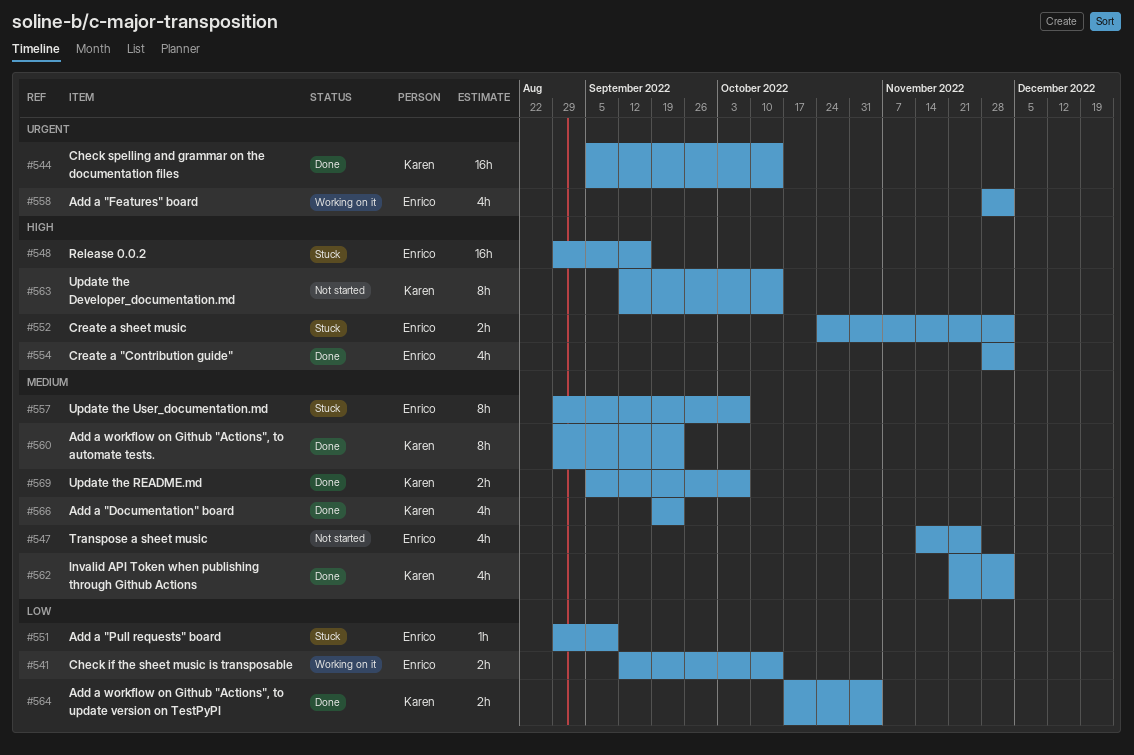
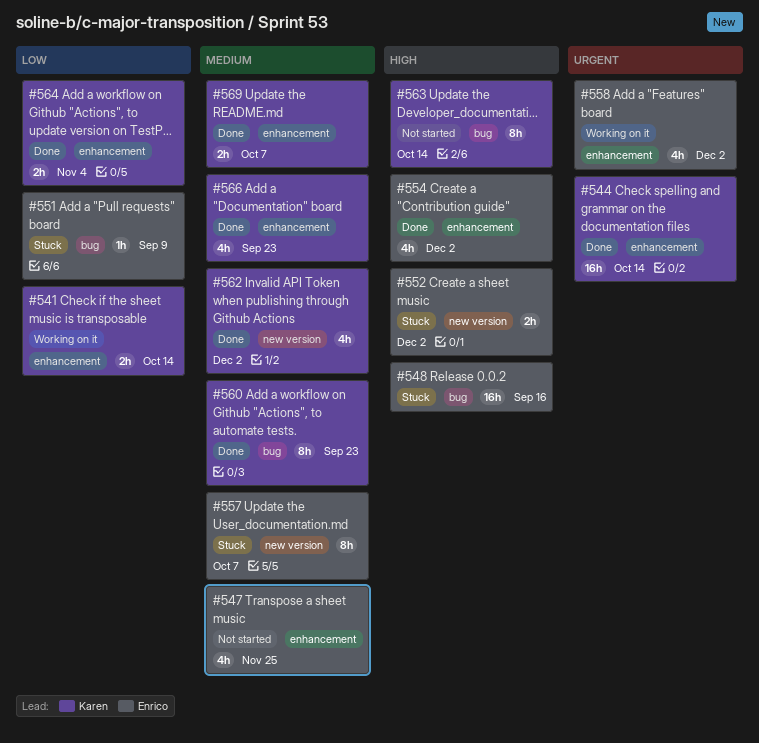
#541, owner: Enrico -> Karen

